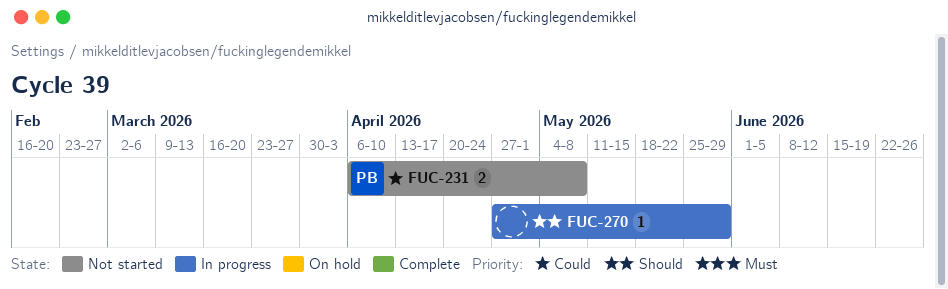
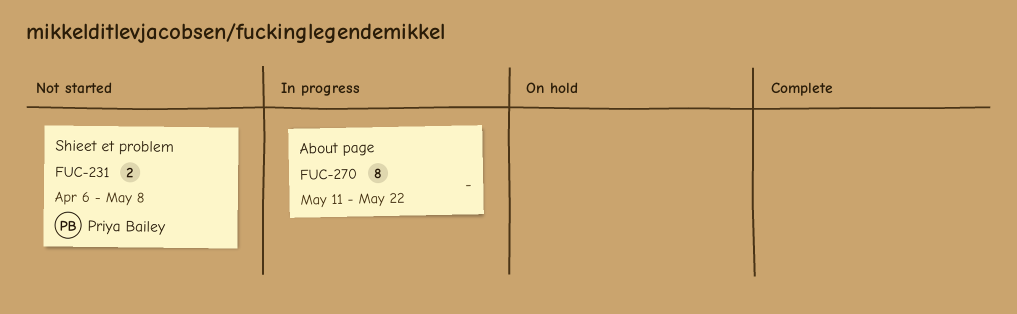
FUC-270, estimate: 1 -> 8
FUC-270, start: Apr 27 -> May 11
FUC-270, due: May 29 -> May 22

